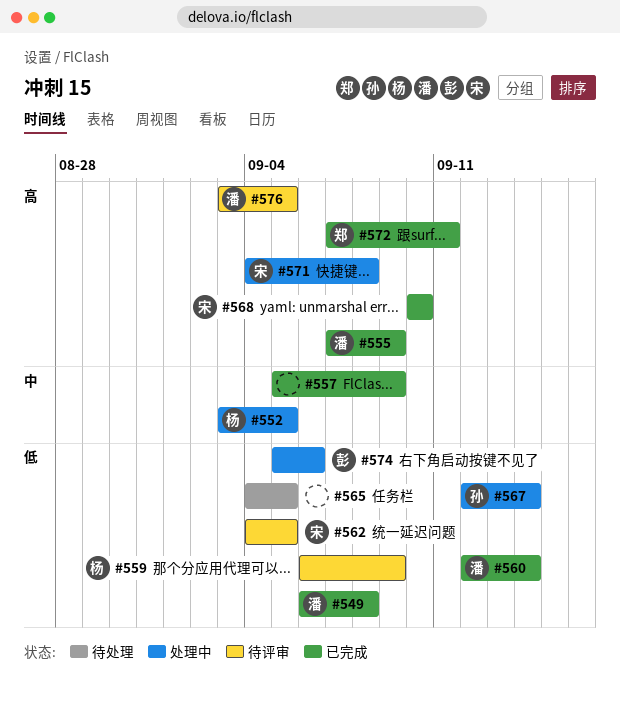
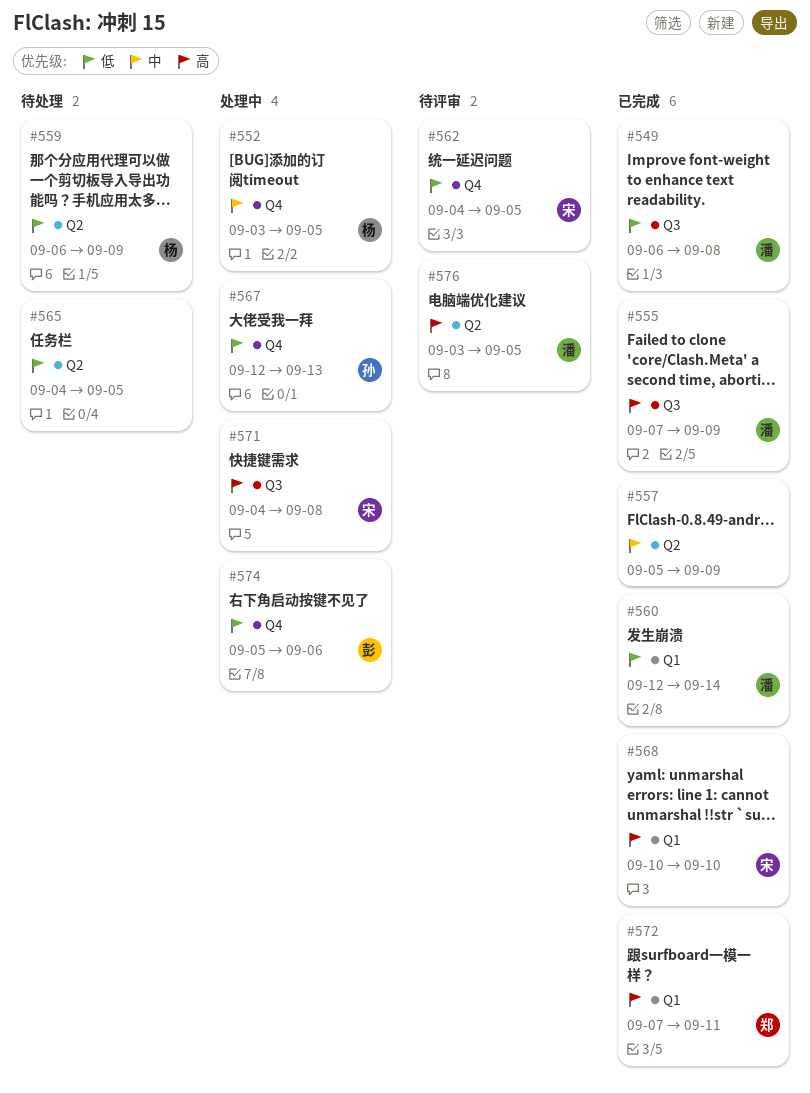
#559, status: 待评审 -> 待处理
#567, due: Sep 14 -> Sep 13

